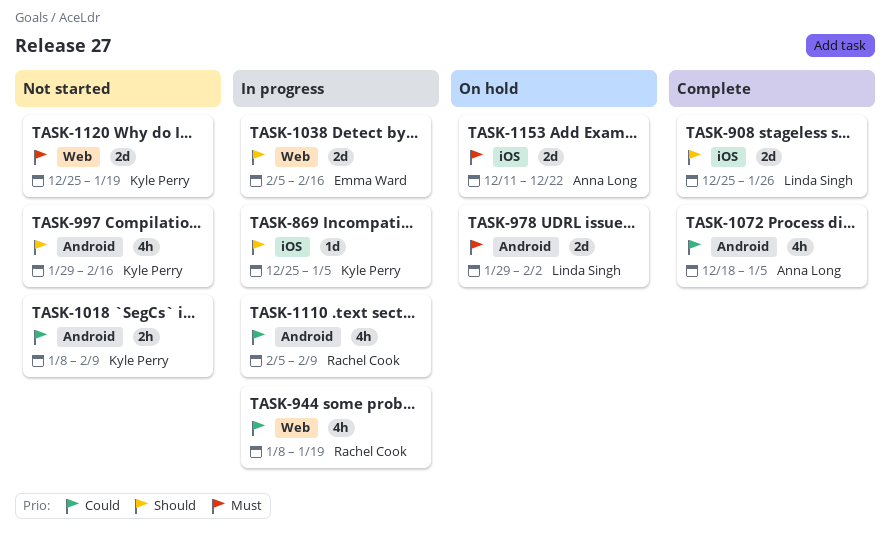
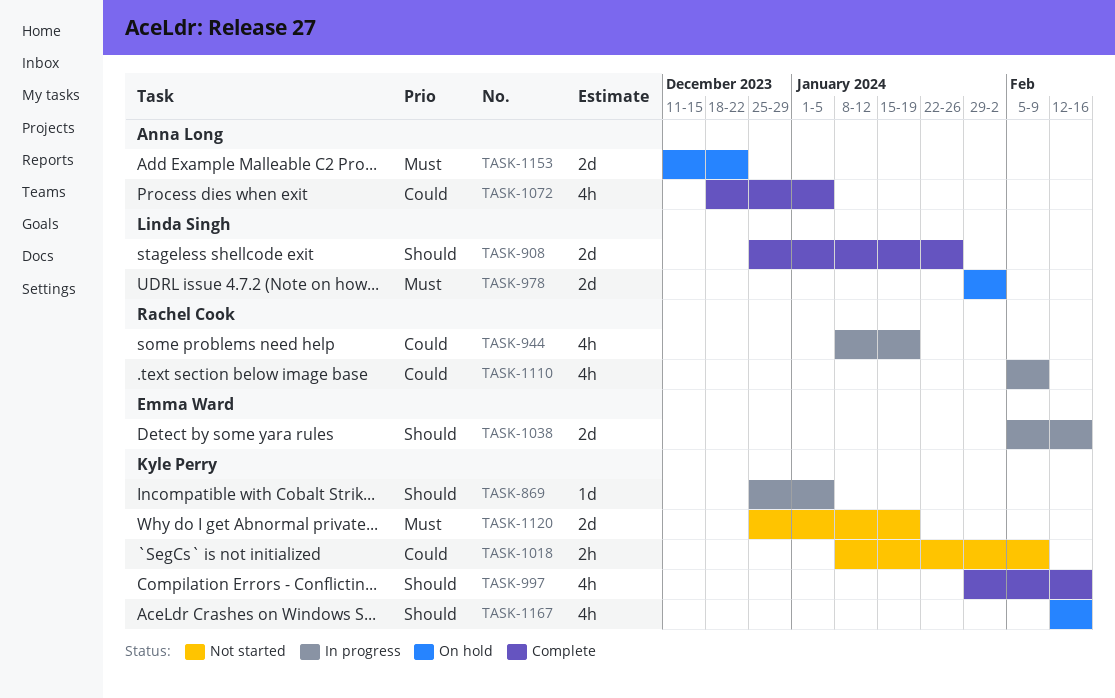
TASK-997, status: Not started -> Complete
TASK-1167: none -> present

